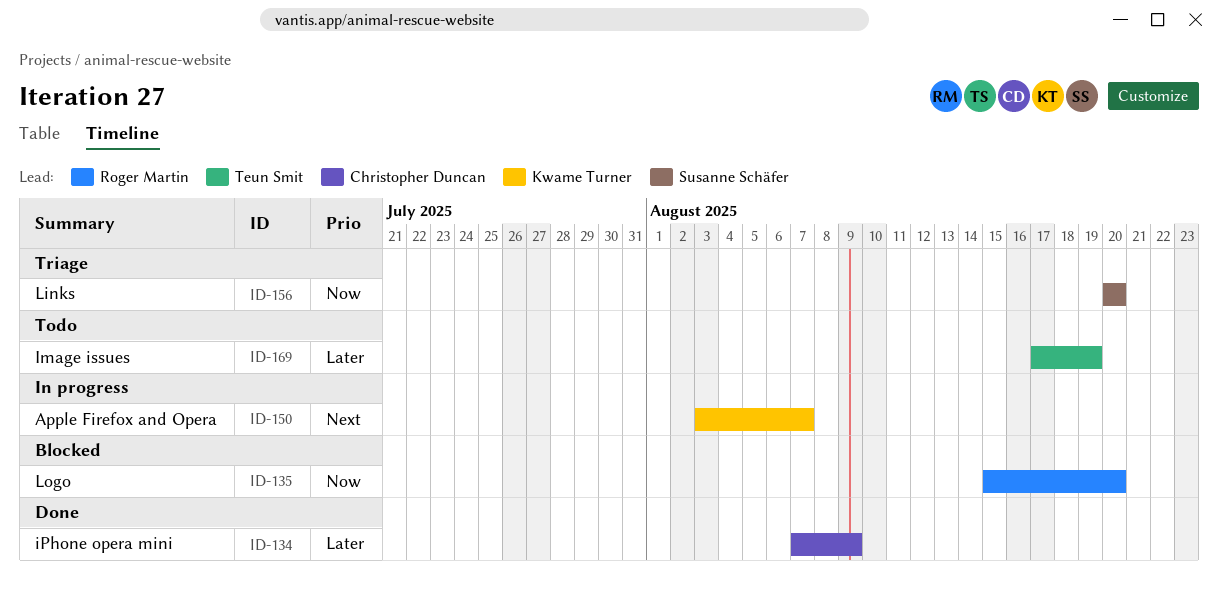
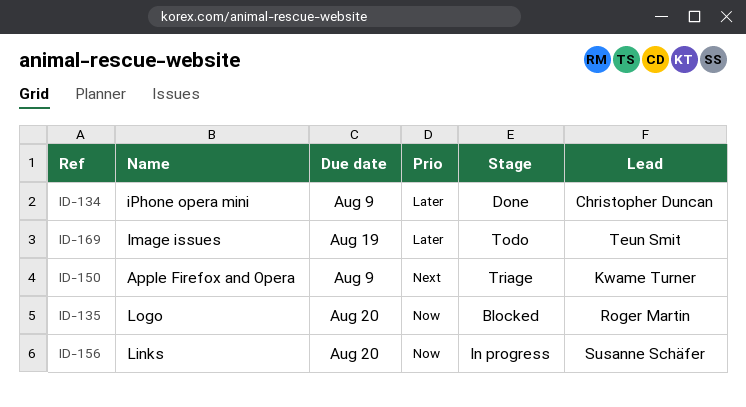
ID-150, status: In progress -> Triage
ID-150, due: Aug 7 -> Aug 9
ID-156, status: Triage -> In progress

